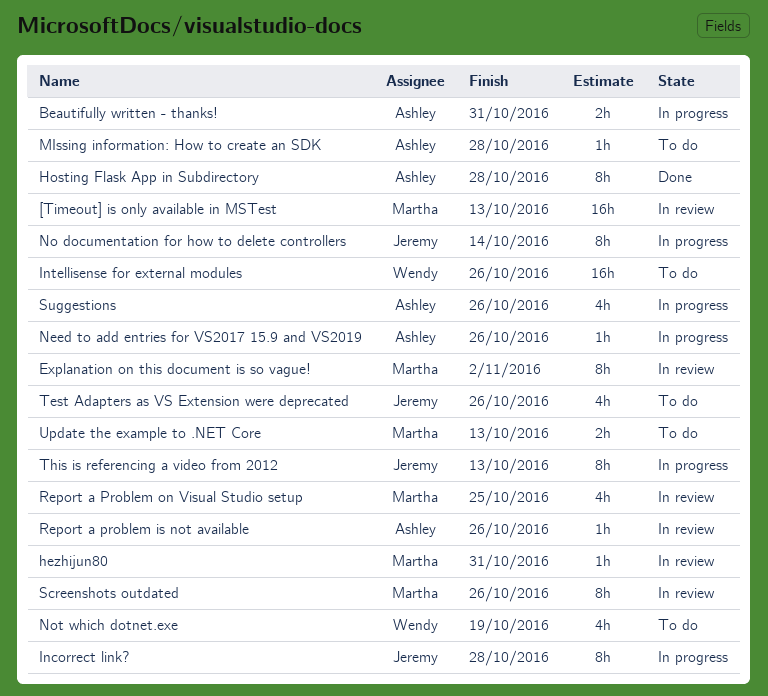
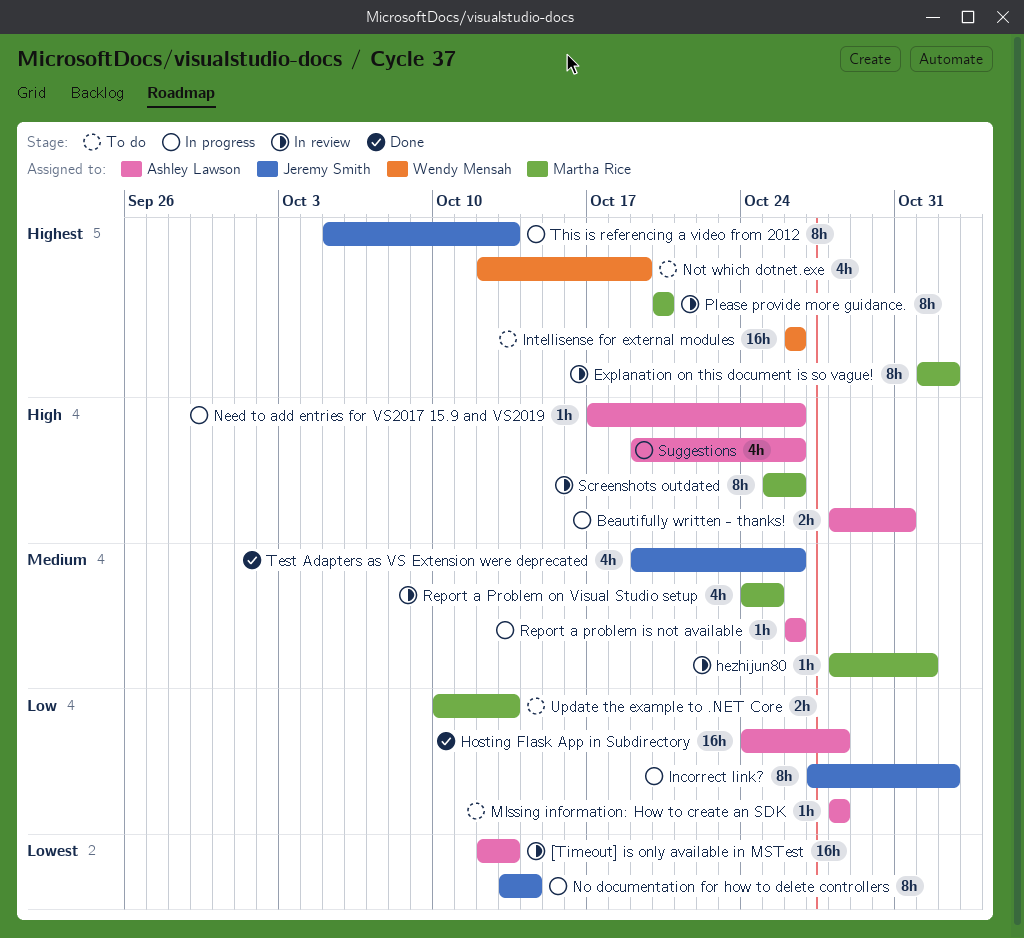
[Timeout] is only available in MSTest, owner: Martha Rice -> Ashley Lawson
hezhijun80, due: Oct 31 -> Nov 1
Hosting Flask App in Subdirectory, estimate: 8h -> 16h
Incorrect link?, due: Oct 28 -> Nov 2
Please provide more guidance.: none -> present
Report a problem is not available, status: In review -> In progress
Test Adapters as VS Extension were deprecated, status: To do -> Done

